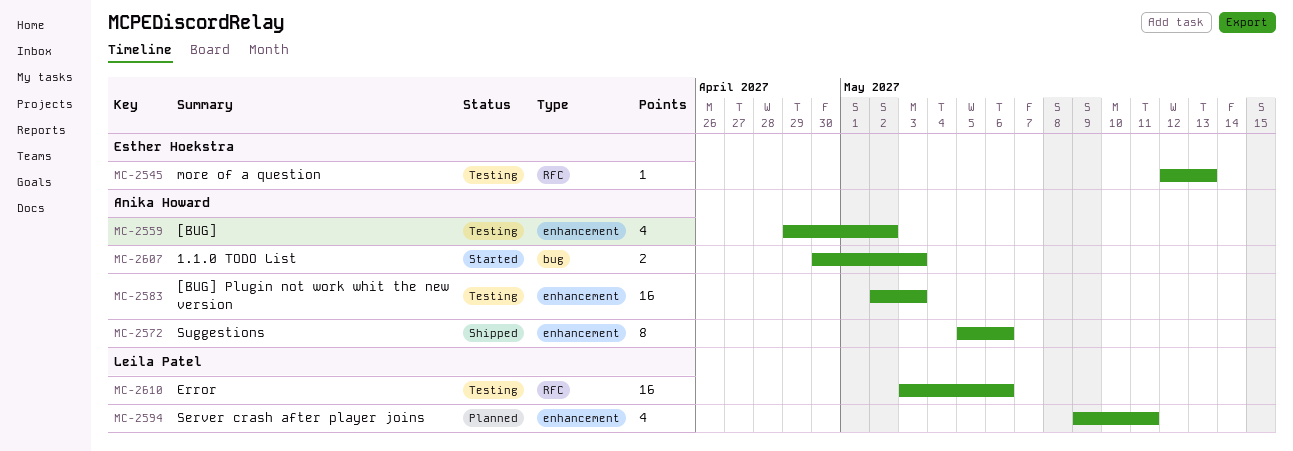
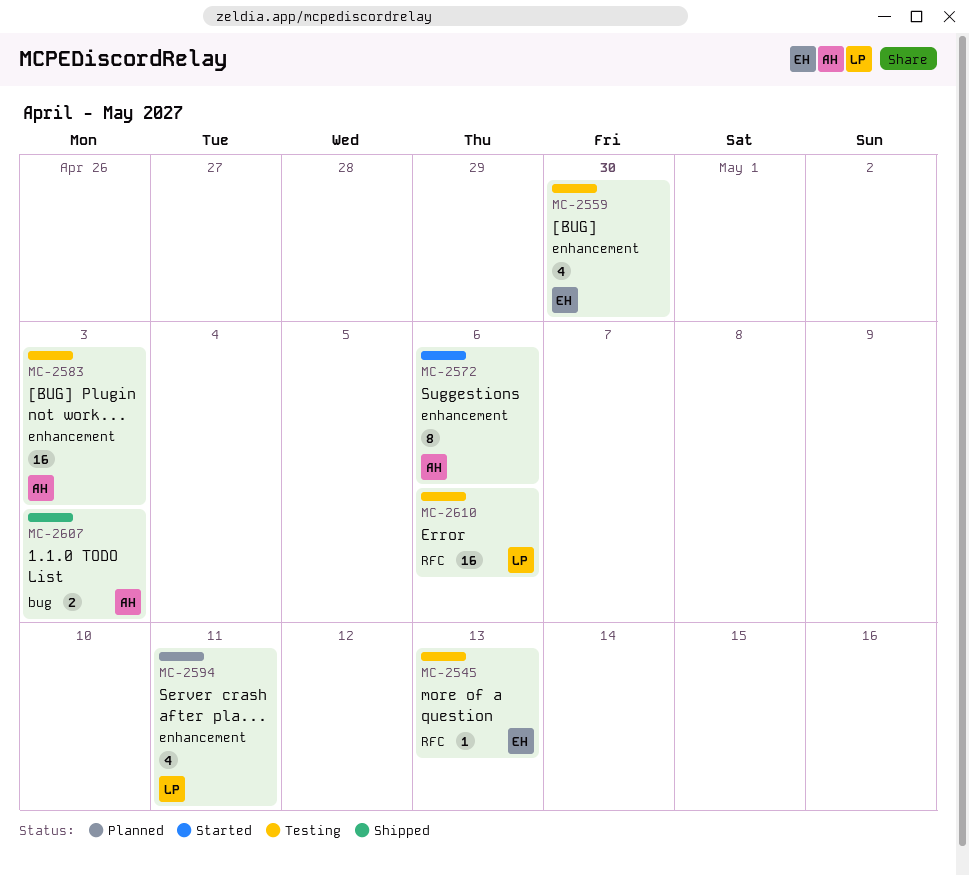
MC-2559, owner: Anika Howard -> Esther Hoekstra
MC-2559, due: May 2 -> Apr 30
MC-2572, status: Shipped -> Started
MC-2607, status: Started -> Shipped

